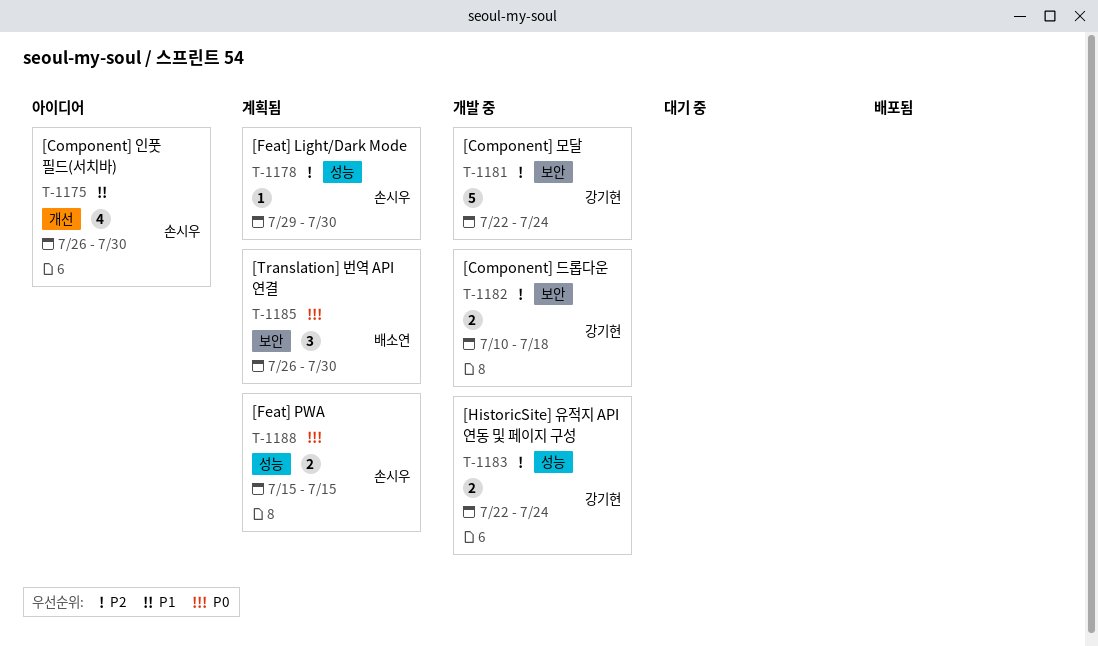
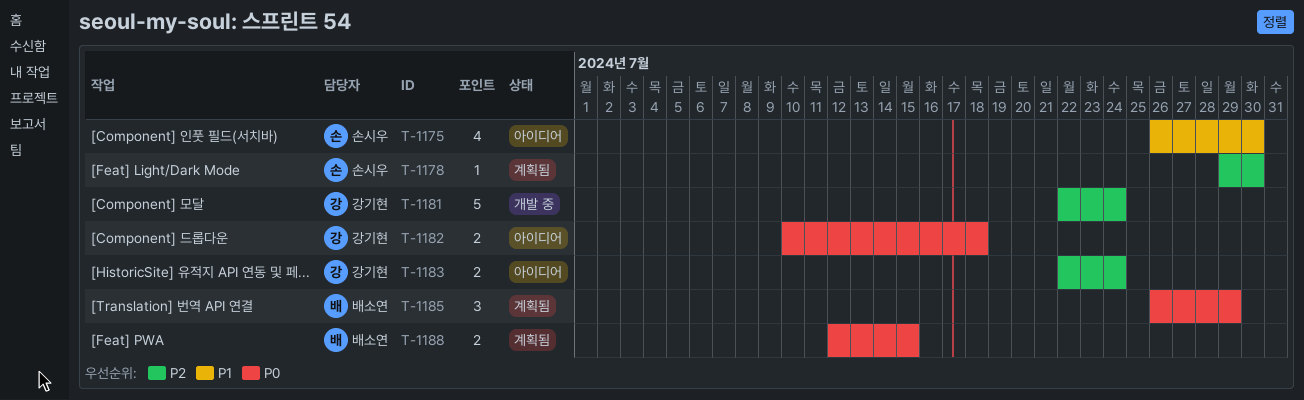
T-1182, status: 개발 중 -> 아이디어
T-1182, priority: P2 -> P0
T-1183, status: 개발 중 -> 아이디어
T-1185, due: Jul 30 -> Jul 29
T-1188, owner: 손시우 -> 배소연
T-1188, start: Jul 15 -> Jul 12

